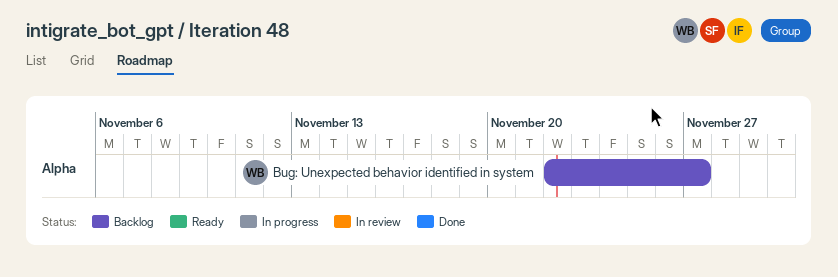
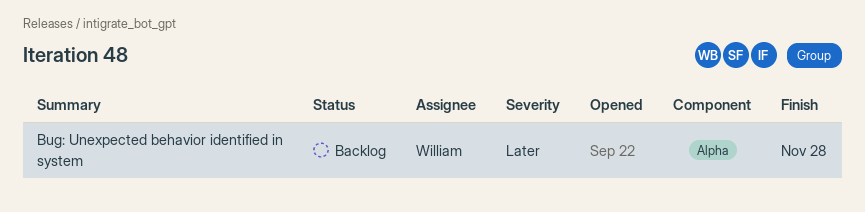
Bug: Unexpected behavior identified in system, due: Nov 27 -> Nov 28

